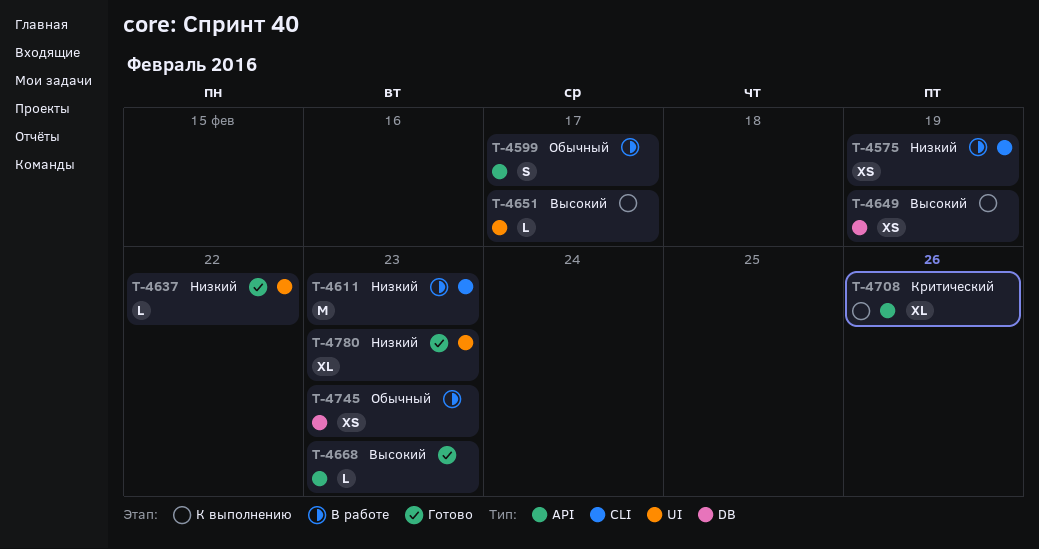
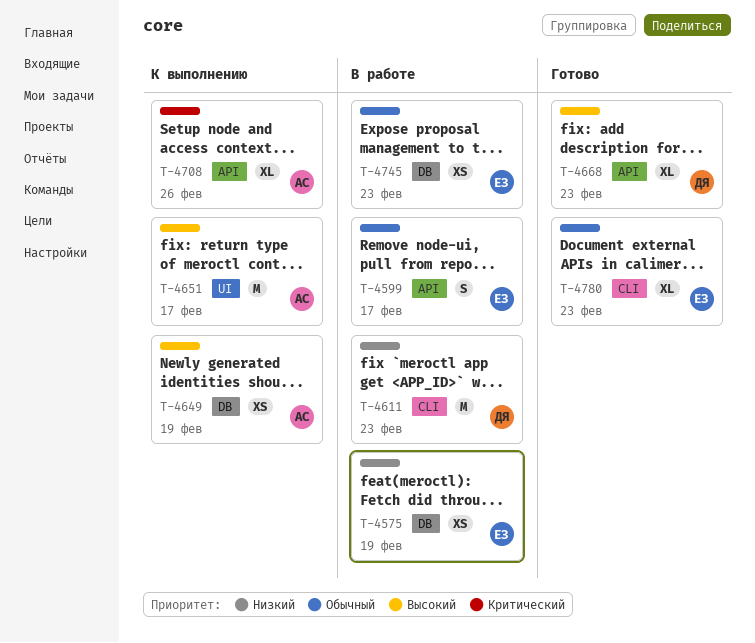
T-4575, label: CLI -> DB
T-4637: present -> none
T-4651, estimate: L -> M
T-4668, estimate: L -> XL
T-4780, priority: Низкий -> Обычный
T-4780, label: UI -> CLI

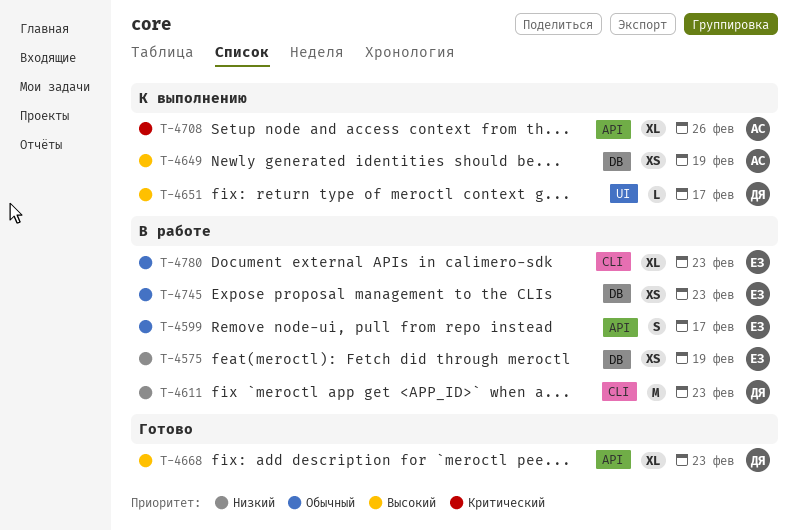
T-4651, owner: АС -> ДЯ
T-4651, estimate: M -> L
T-4780, status: Готово -> В работе

